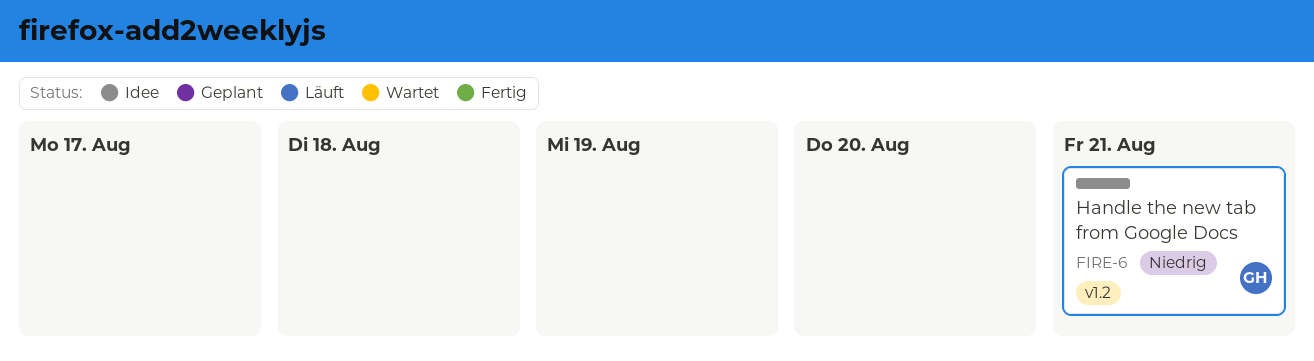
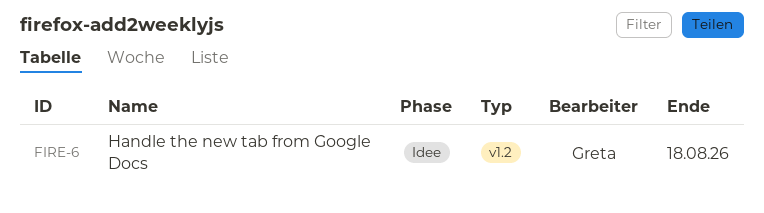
FIRE-6, due: Aug 21 -> Aug 18

